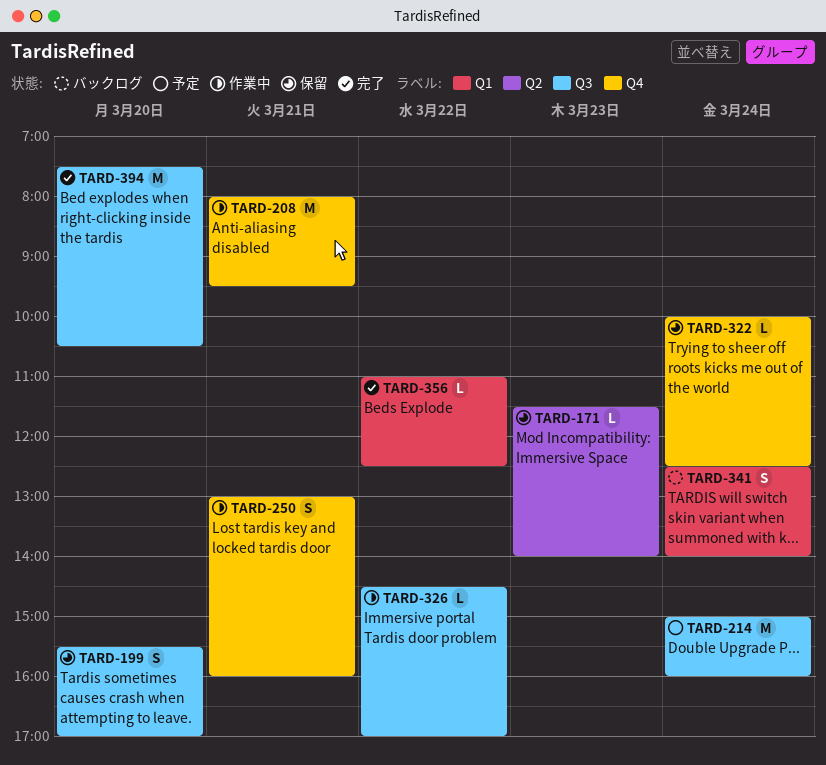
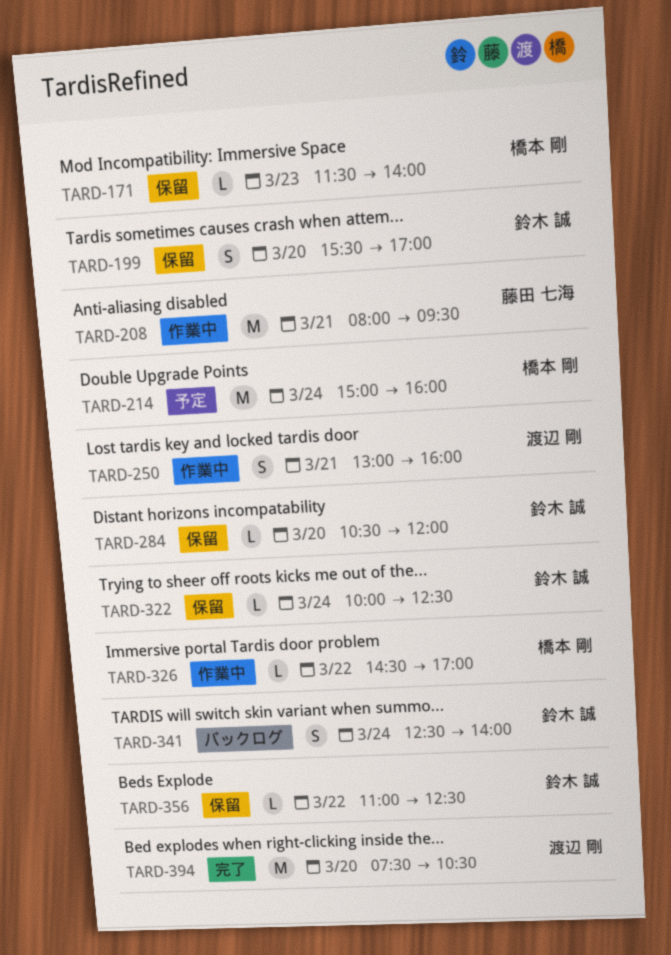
TARD-284: none -> present
TARD-356, status: 完了 -> 保留

